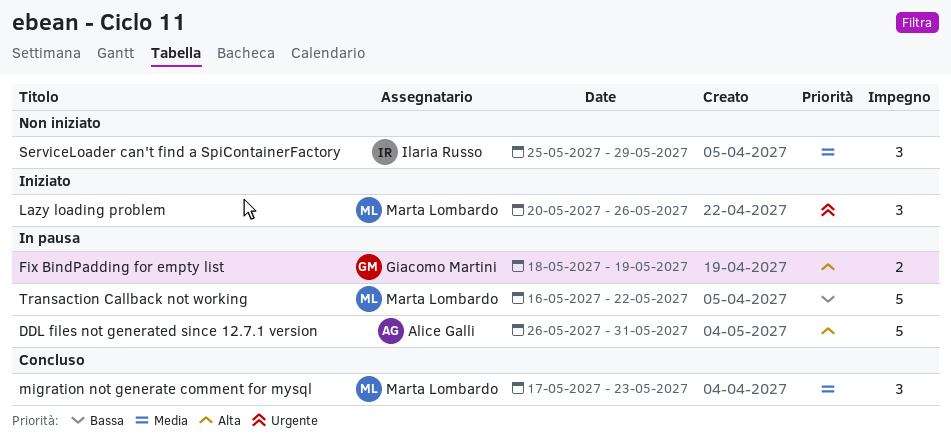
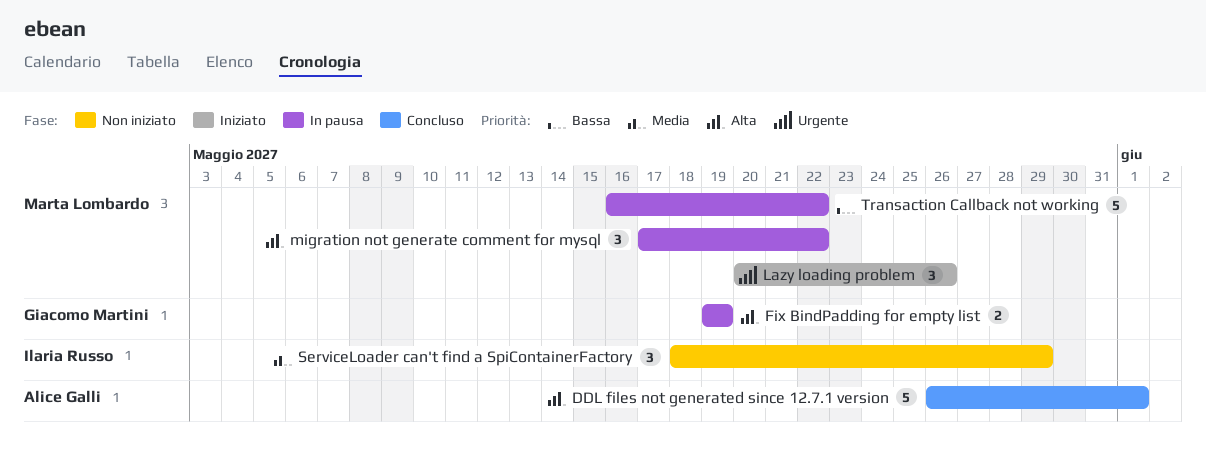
DDL files not generated since 12.7.1 version, status: In pausa -> Concluso
DDL files not generated since 12.7.1 version, due: May 31 -> Jun 1
Fix BindPadding for empty list, start: May 18 -> May 19
migration not generate comment for mysql, status: Concluso -> In pausa
migration not generate comment for mysql, priority: Media -> Alta
migration not generate comment for mysql, due: May 23 -> May 22
ServiceLoader can't find a SpiContainerFactory, start: May 25 -> May 18

